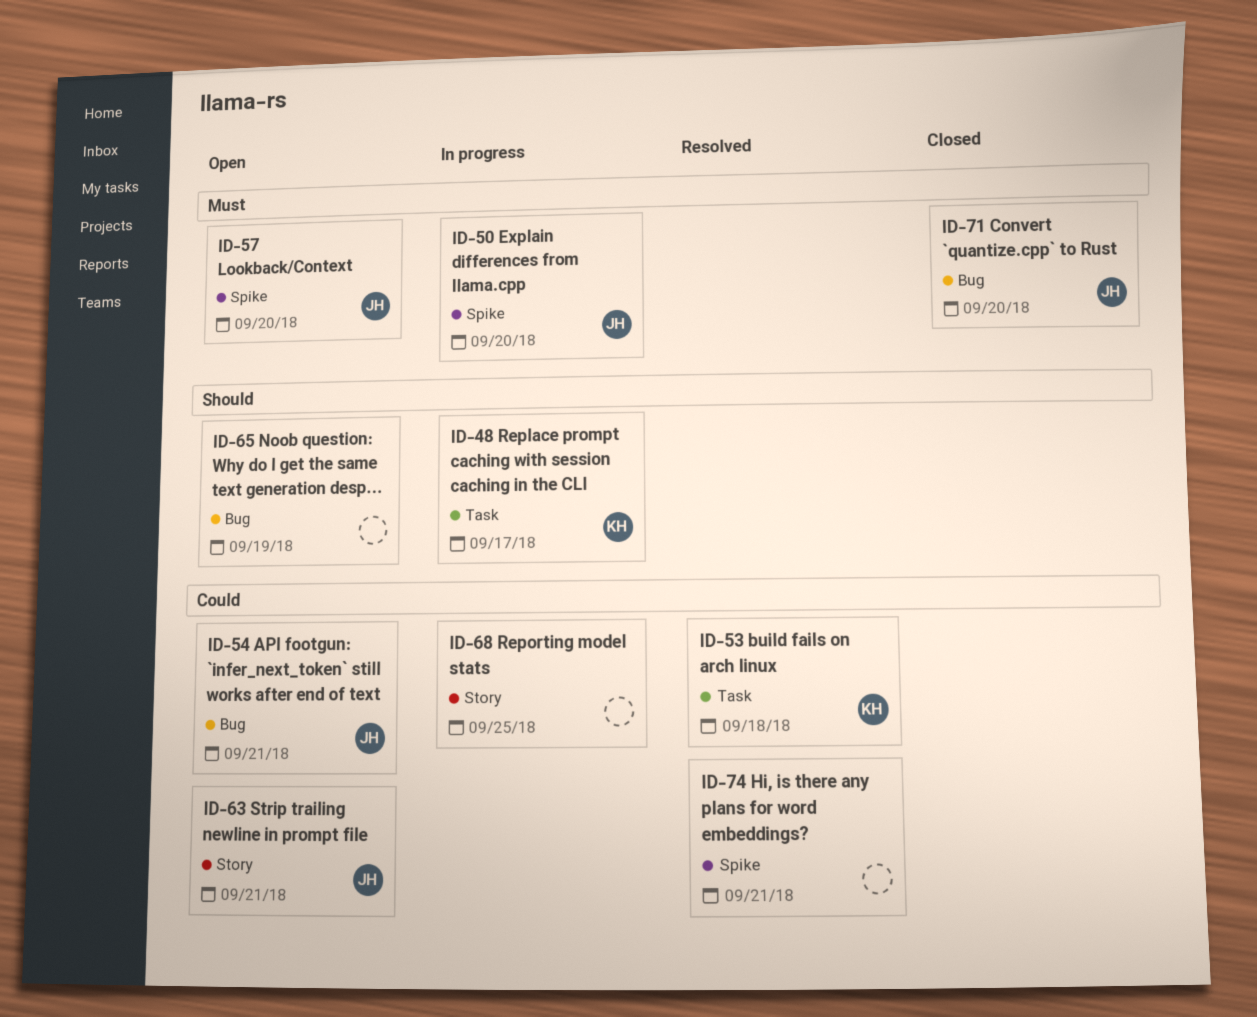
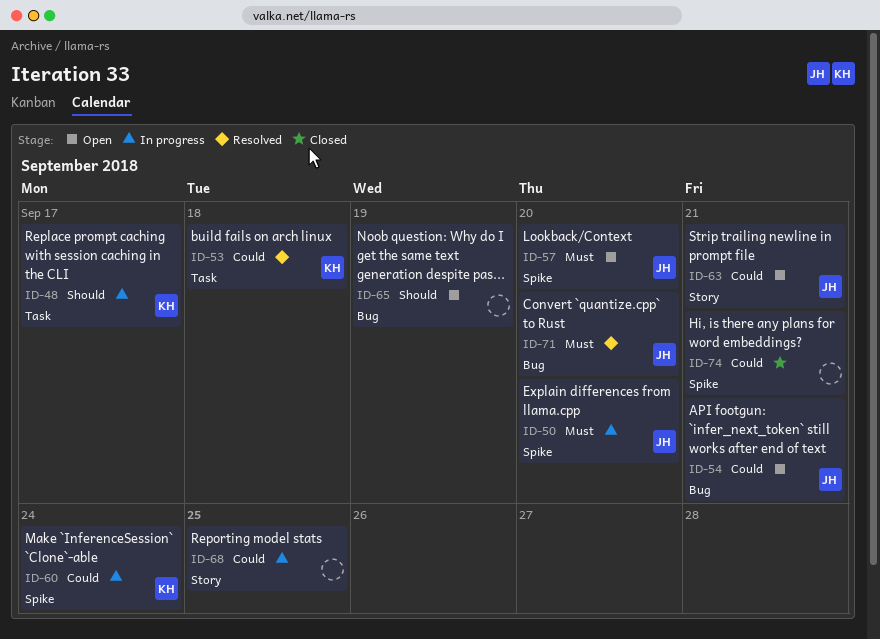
ID-60: none -> present
ID-71, status: Closed -> Resolved
ID-74, status: Resolved -> Closed

